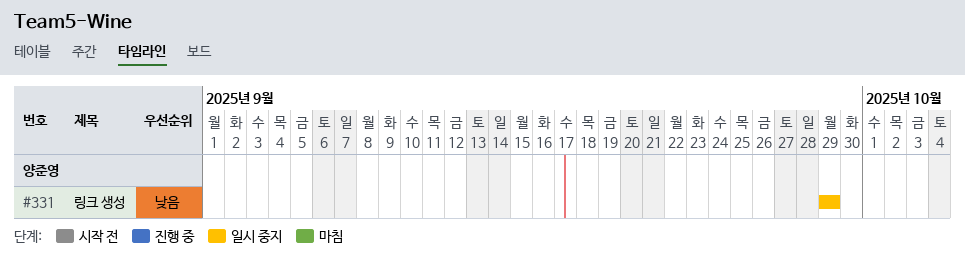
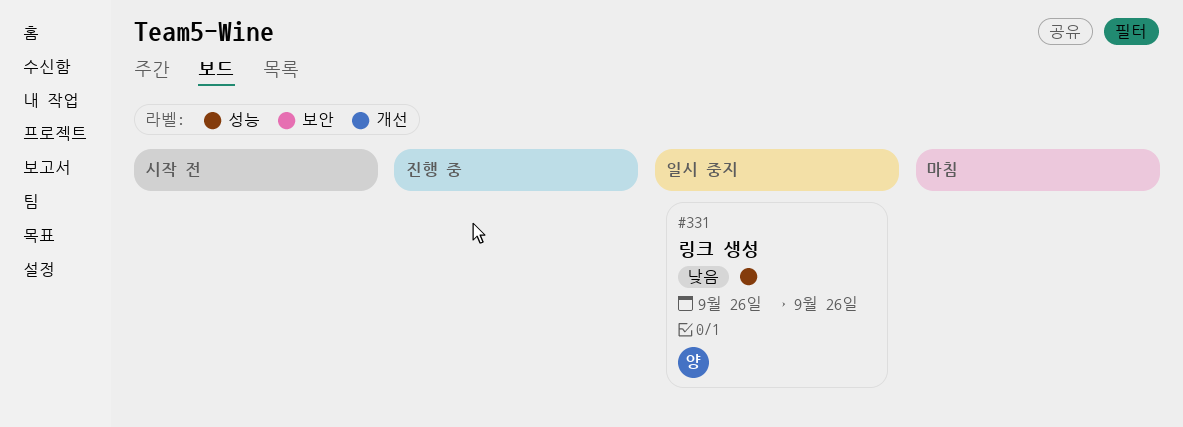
#331, start: Sep 29 -> Sep 26
#331, due: Sep 29 -> Sep 26

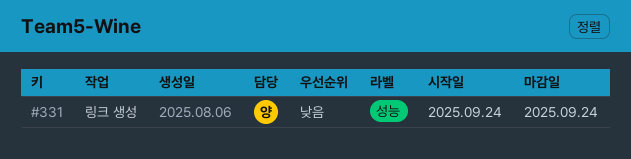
#331, start: Sep 26 -> Sep 24
#331, due: Sep 26 -> Sep 24

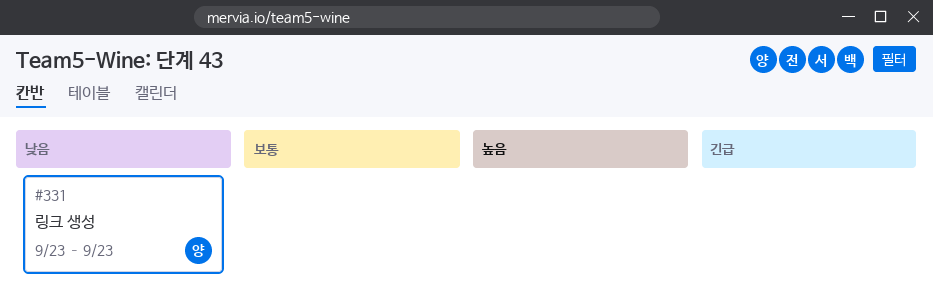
#331, start: Sep 24 -> Sep 23
#331, due: Sep 24 -> Sep 23

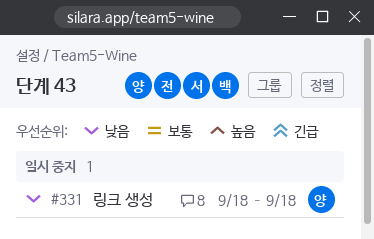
#331, start: Sep 23 -> Sep 18
#331, due: Sep 23 -> Sep 18

